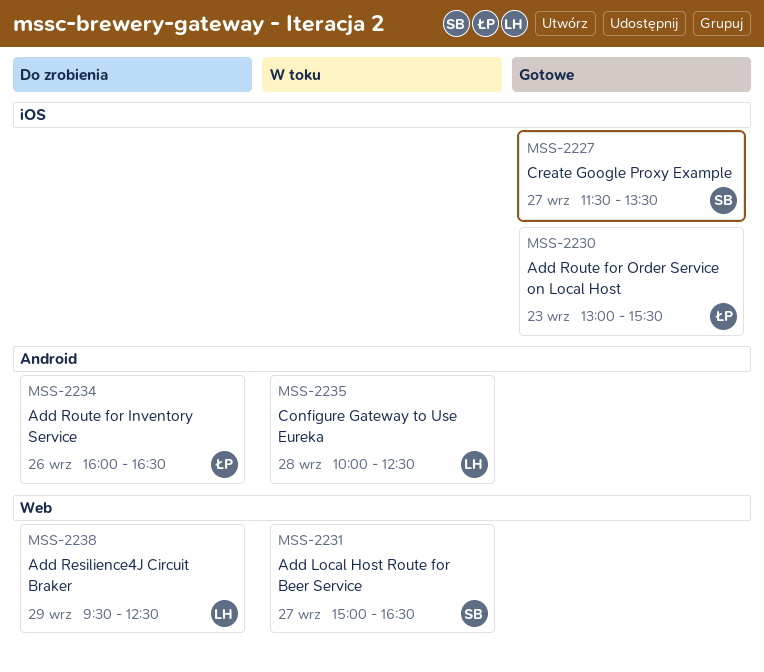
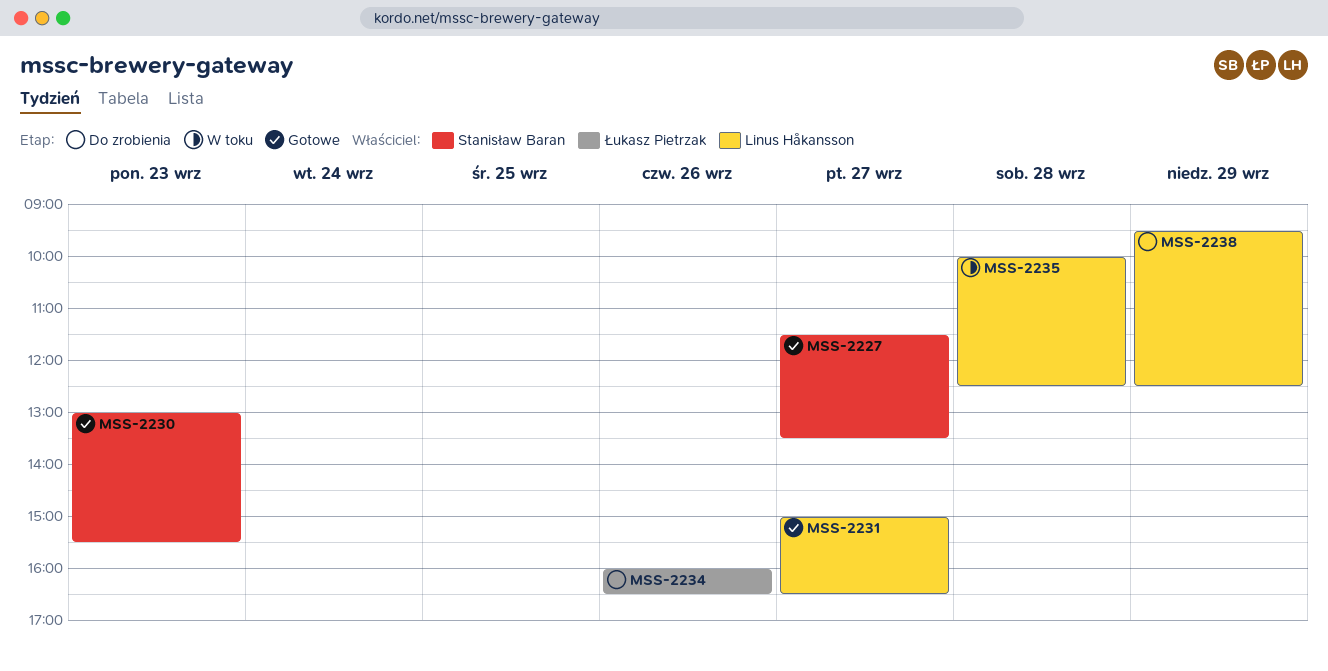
MSS-2230, owner: Łukasz Pietrzak -> Stanisław Baran
MSS-2231, status: W toku -> Gotowe
MSS-2231, owner: Stanisław Baran -> Linus Håkansson

